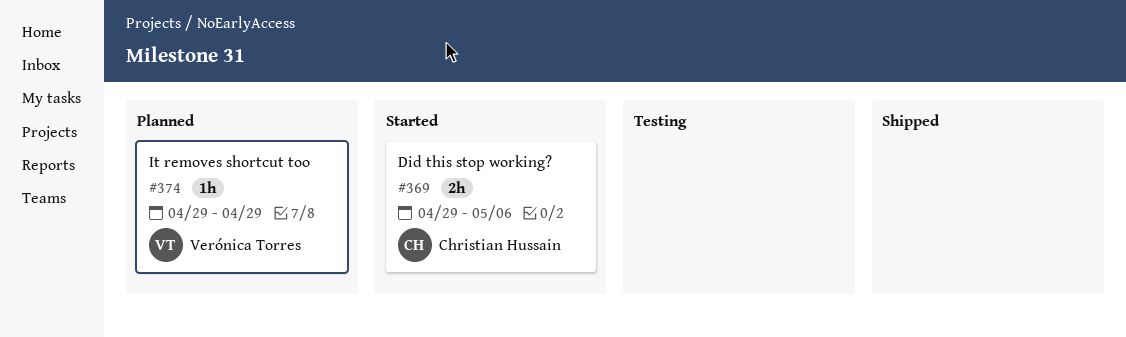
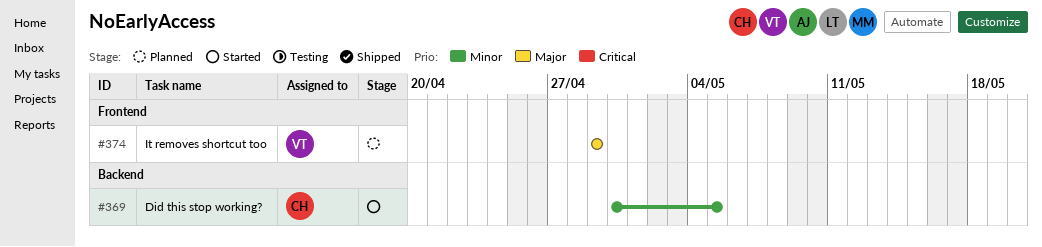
#369, start: Apr 29 -> Apr 30
#369, due: May 6 -> May 5

